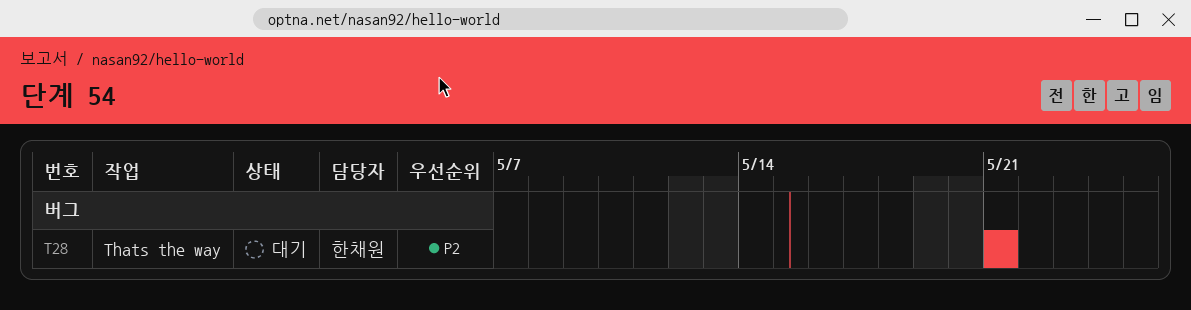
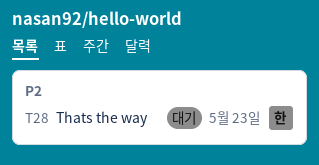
T28, due: May 21 -> May 23

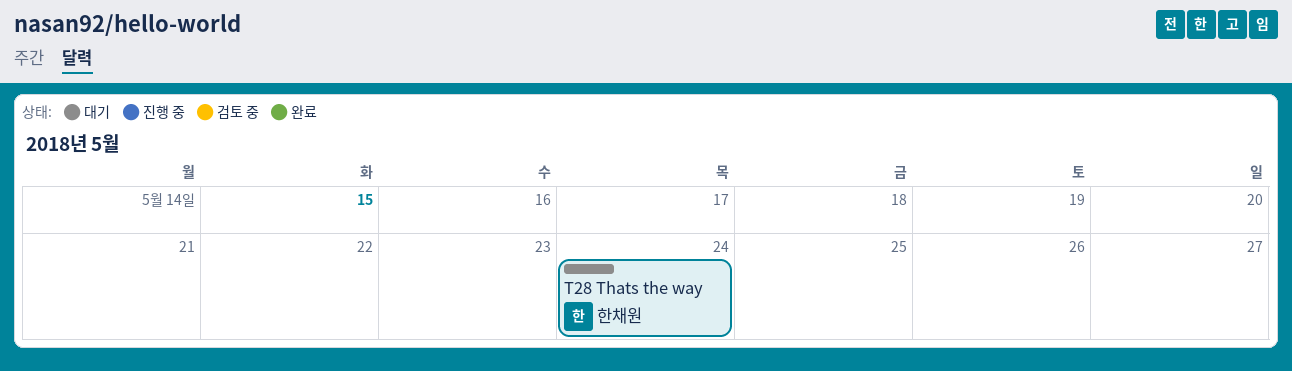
T28, due: May 23 -> May 24

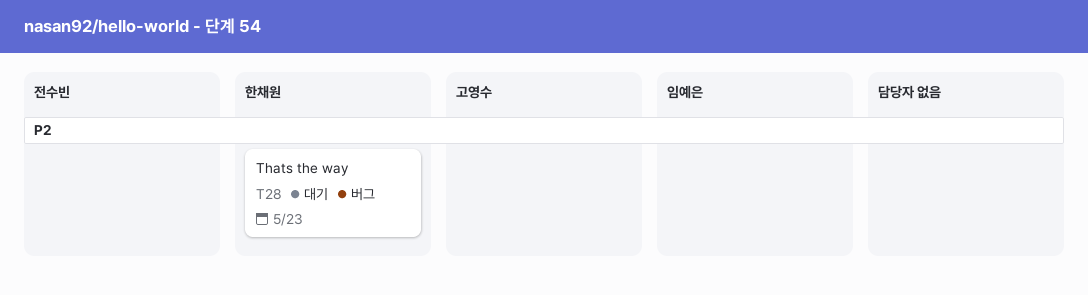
T28, due: May 24 -> May 23

